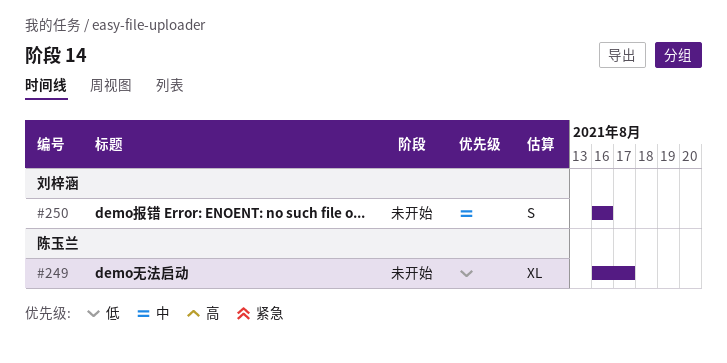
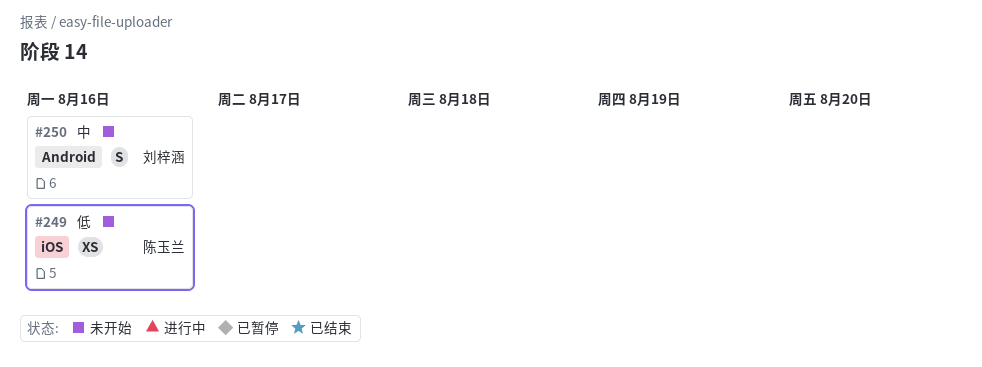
#249, estimate: XL -> XS
#249, due: Aug 17 -> Aug 16

